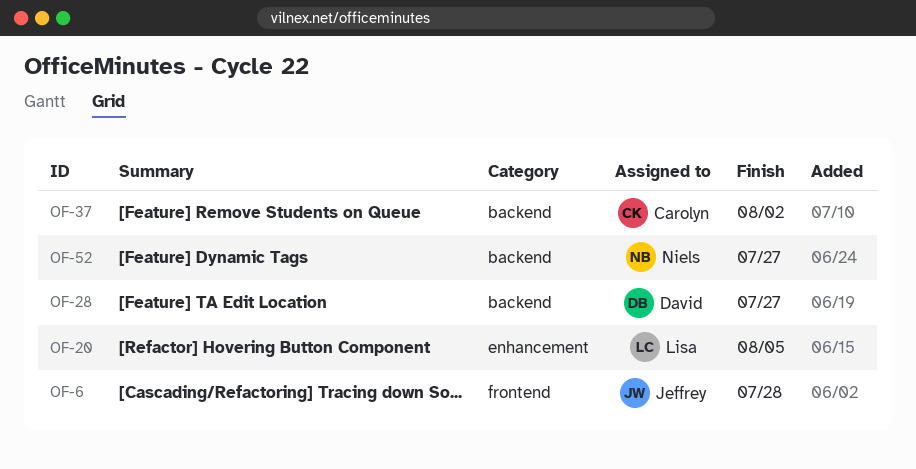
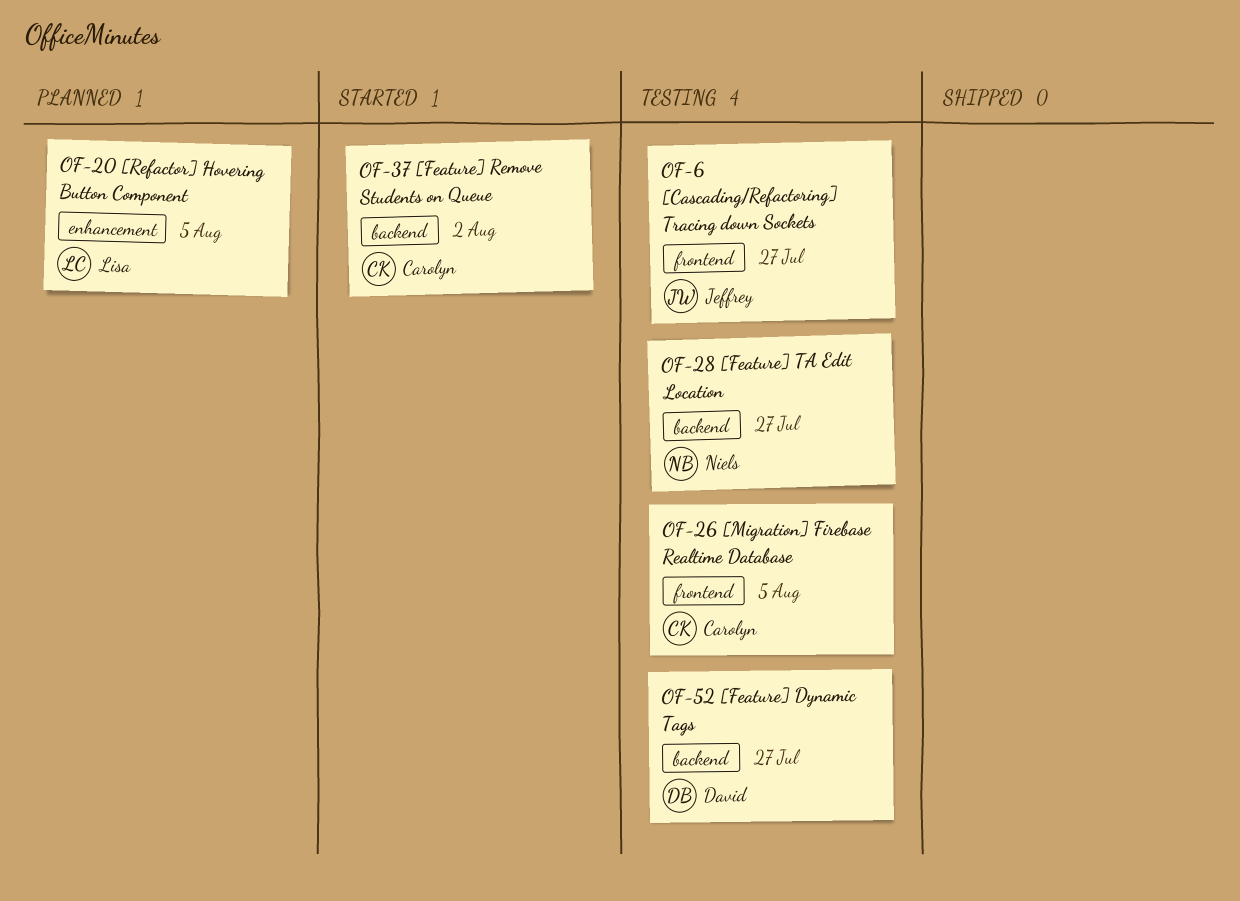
OF-6, due: Jul 28 -> Jul 27
OF-26: none -> present
OF-28, owner: David -> Niels
OF-52, owner: Niels -> David

